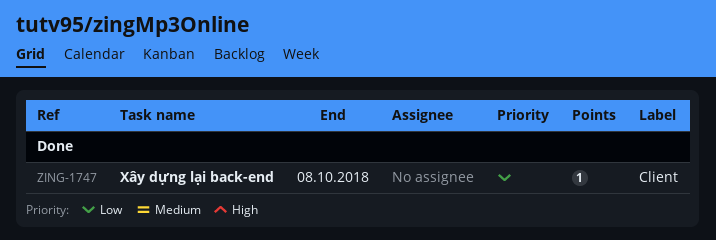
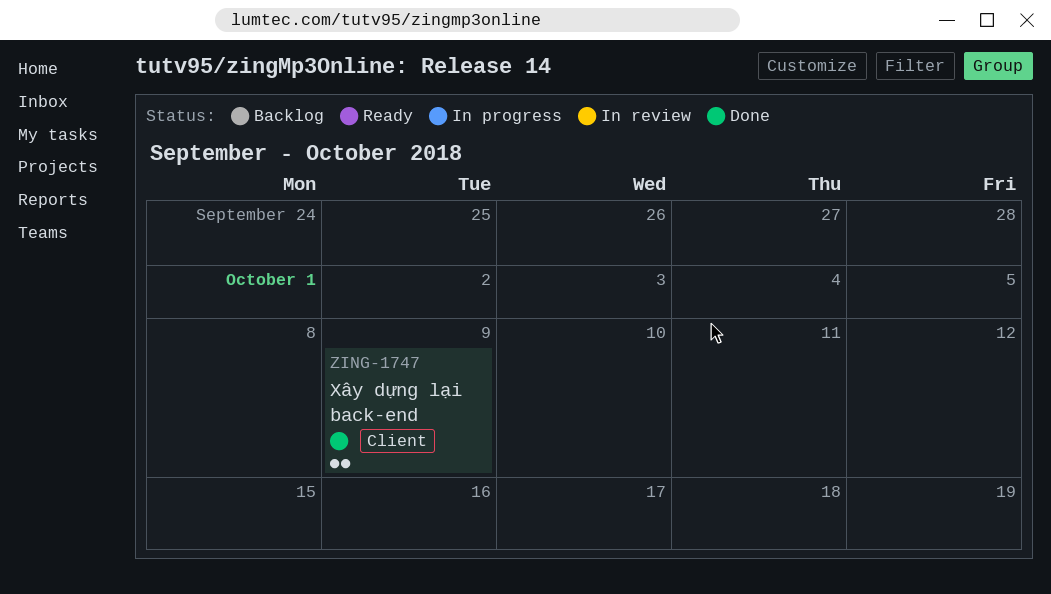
ZING-1747, estimate: 1 -> 2
ZING-1747, due: Oct 8 -> Oct 9

